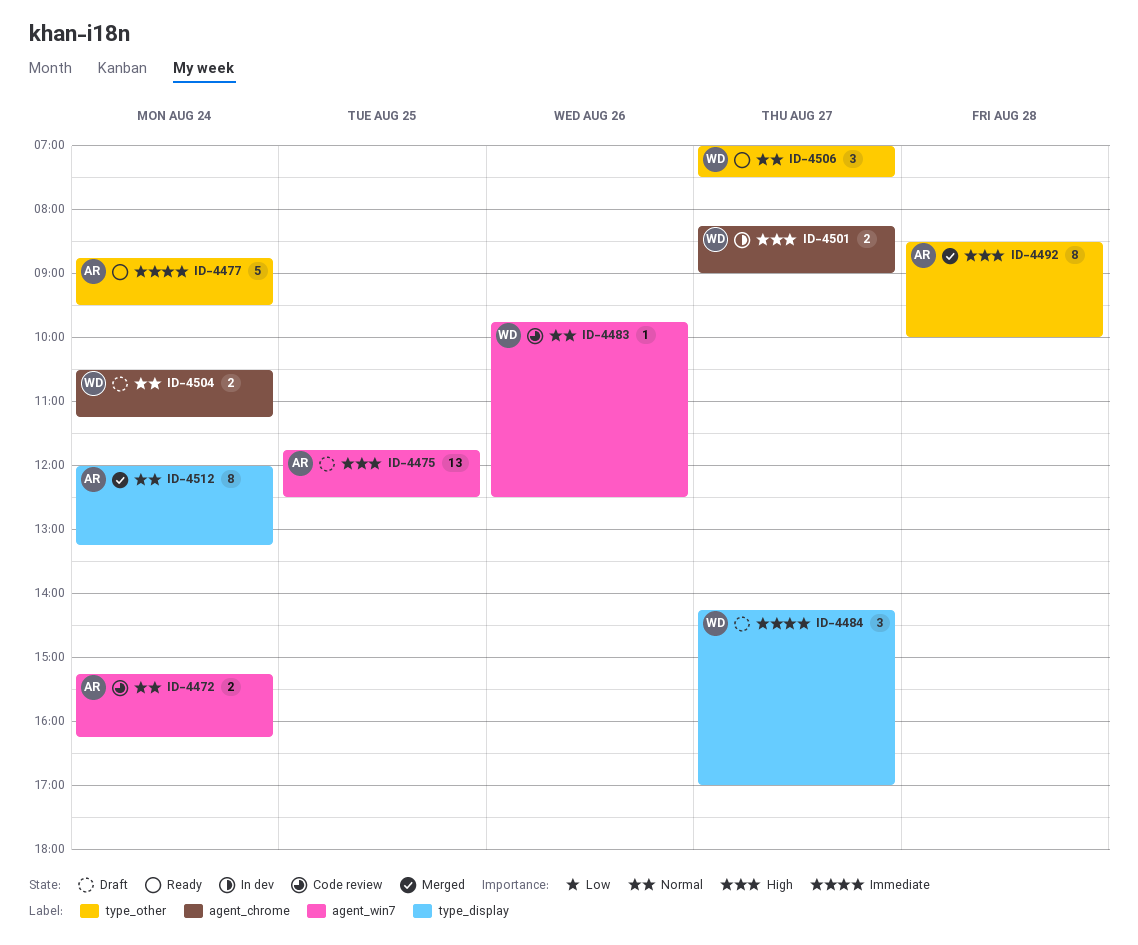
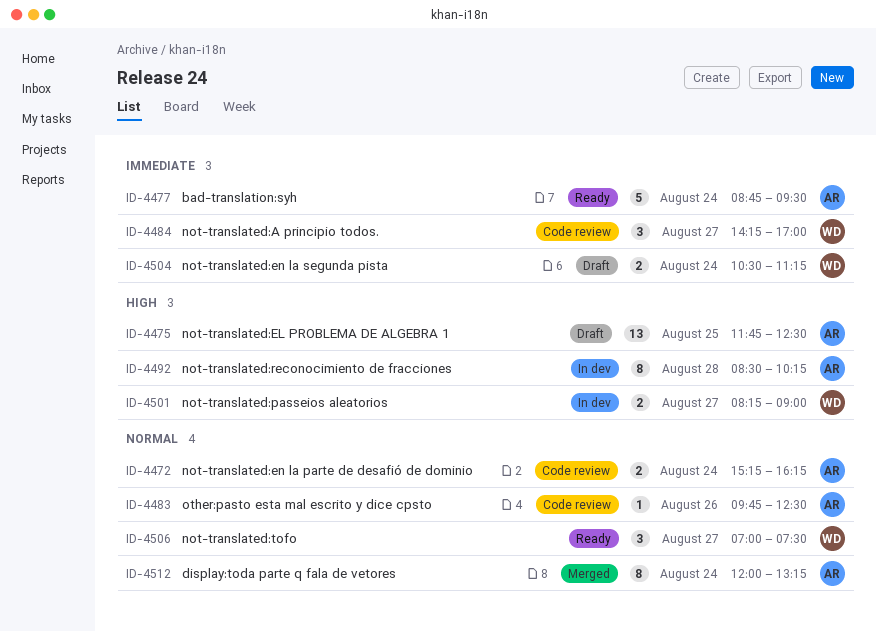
ID-4483, owner: WD -> AR
ID-4484, status: Draft -> Code review
ID-4492, status: Merged -> In dev
ID-4492, ends: 10:00 -> 10:15
ID-4504, priority: Normal -> Immediate

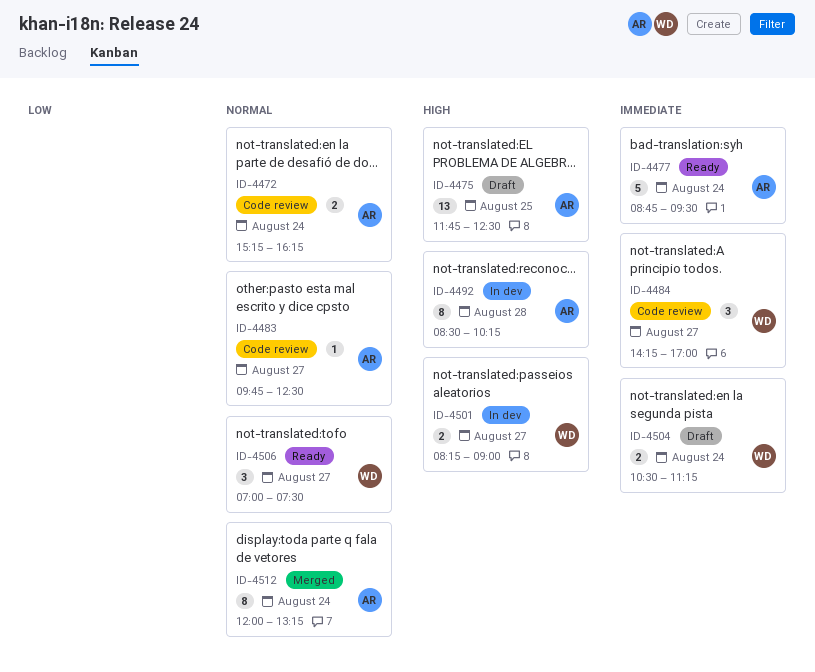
ID-4483, day: Aug 26 -> Aug 27

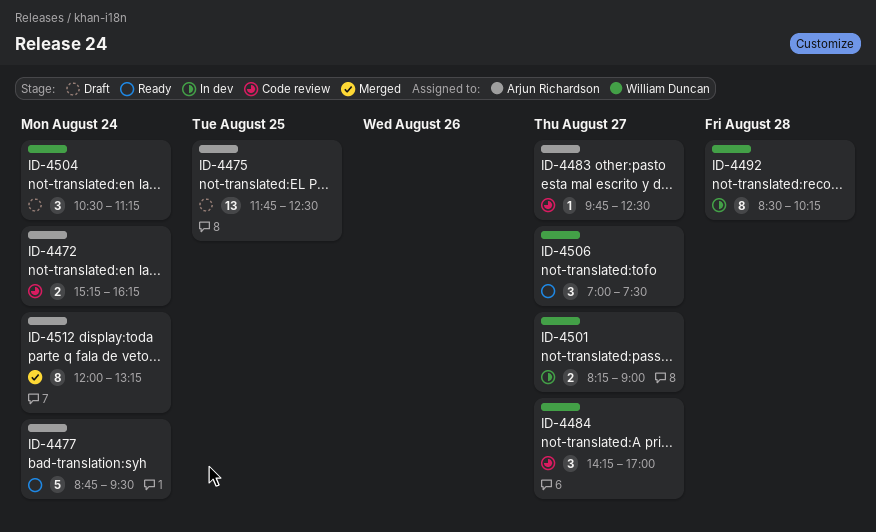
ID-4492, owner: Arjun Richardson -> William Duncan
ID-4504, estimate: 2 -> 3

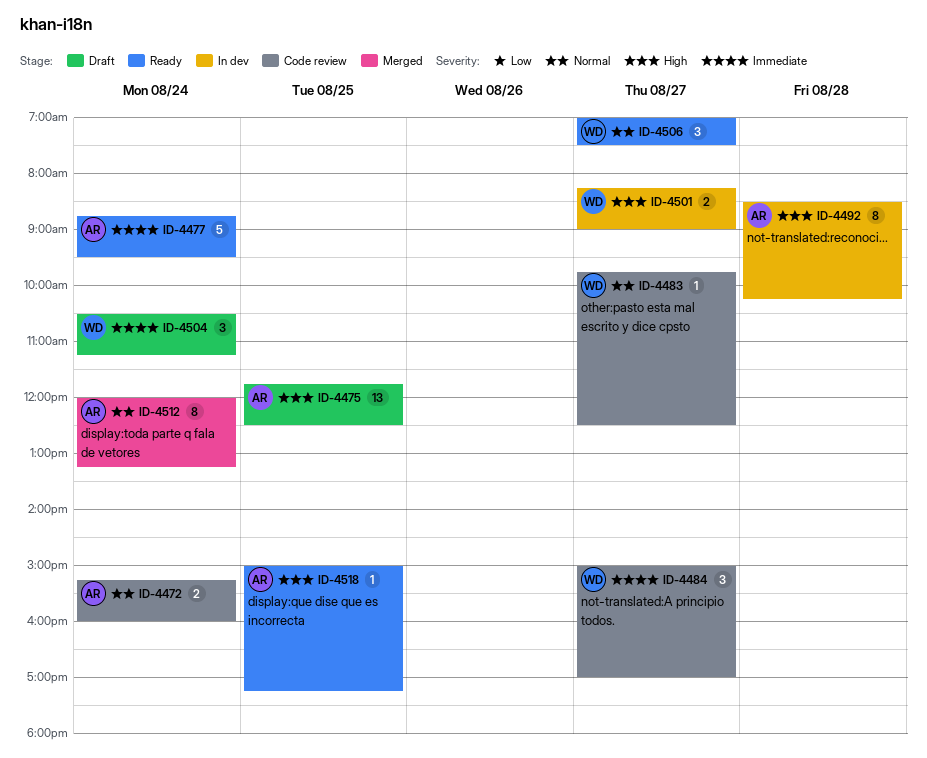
ID-4472, ends: 16:15 -> 16:00
ID-4483, owner: Arjun Richardson -> William Duncan
ID-4484, begins: 14:15 -> 15:00
ID-4492, owner: William Duncan -> Arjun Richardson
ID-4518: none -> present

